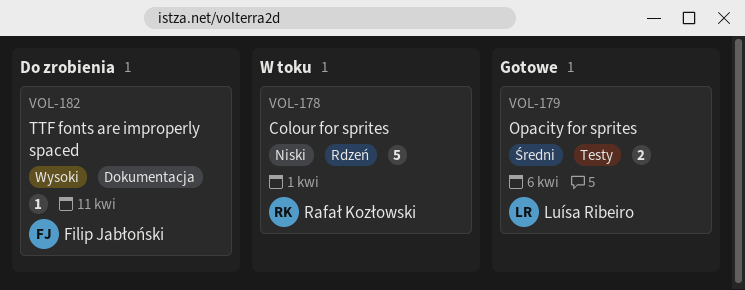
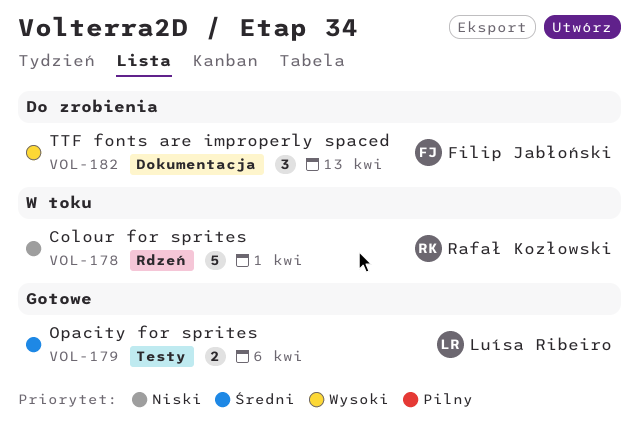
VOL-182, estimate: 1 -> 3
VOL-182, due: Apr 11 -> Apr 13

